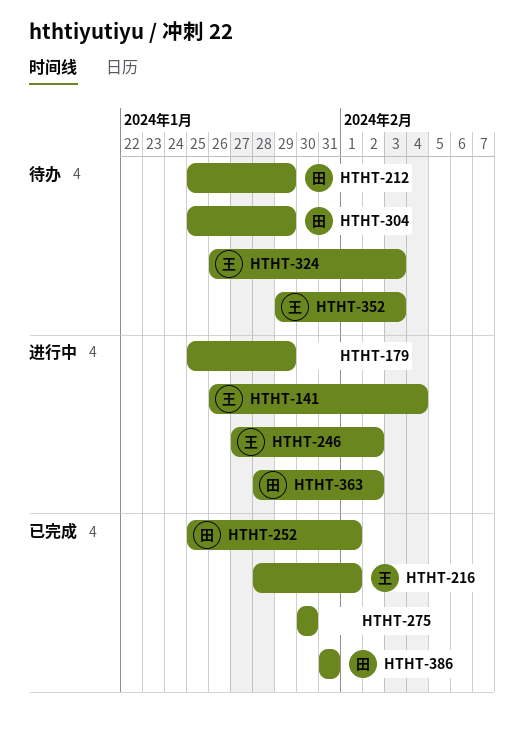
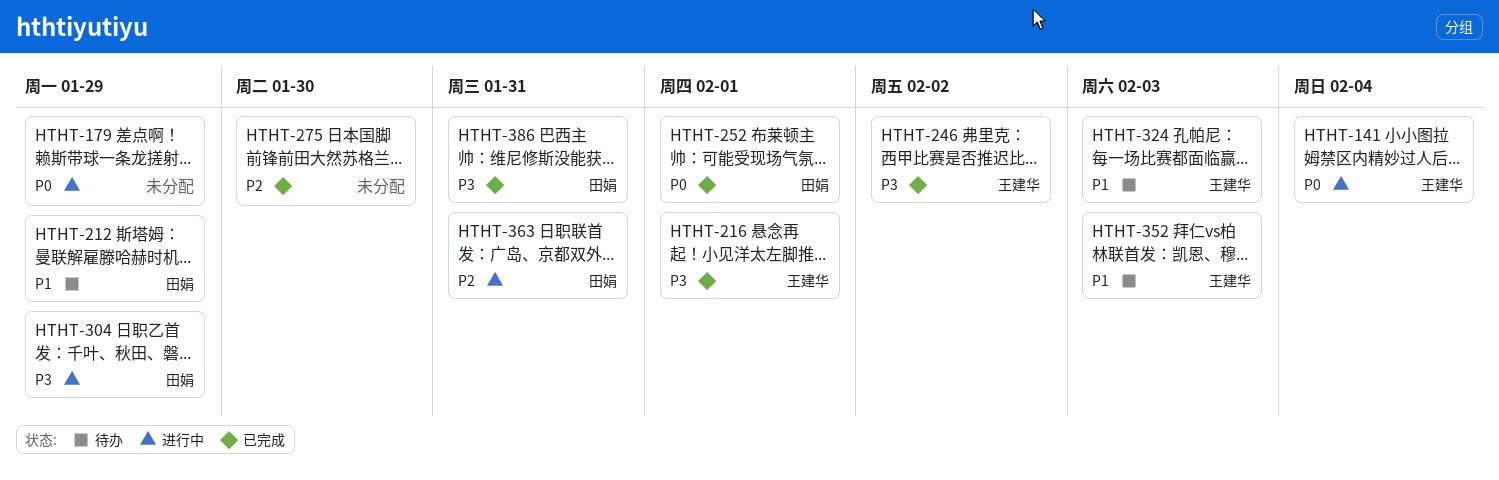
HTHT-246, status: 进行中 -> 已完成
HTHT-304, status: 待办 -> 进行中
HTHT-363, due: Feb 2 -> Jan 31

